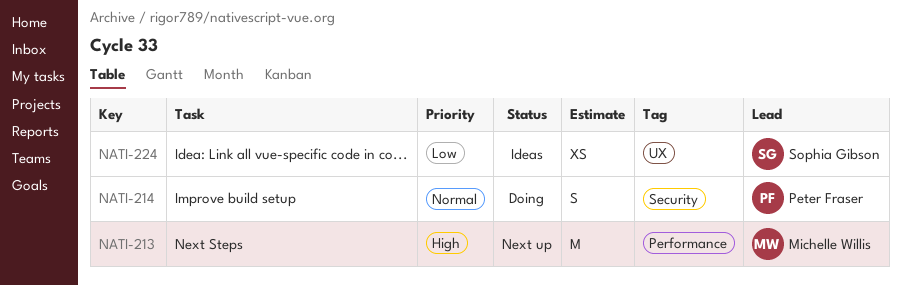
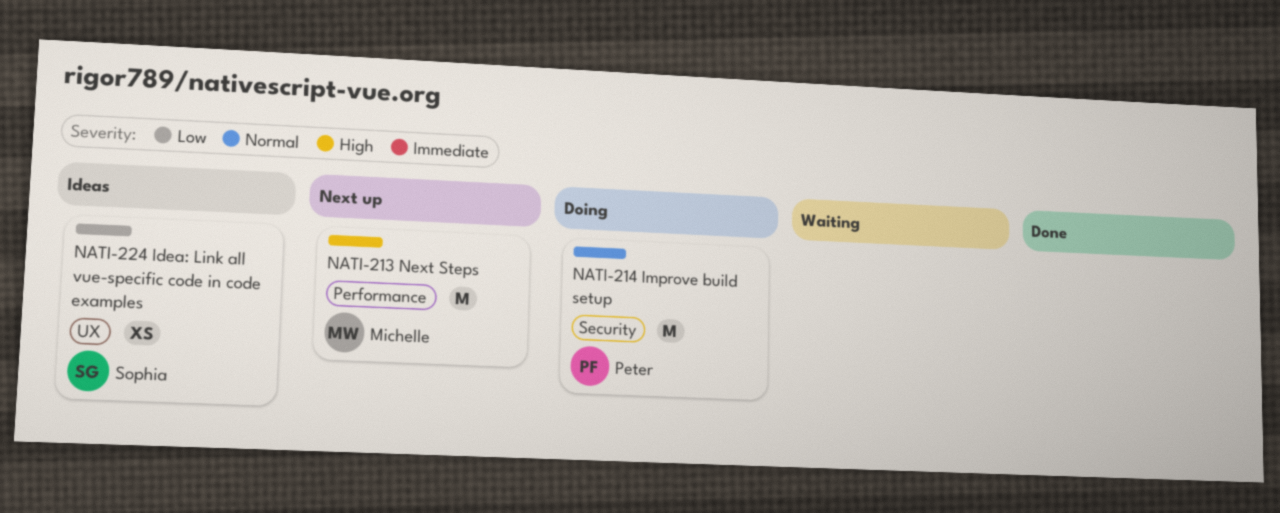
NATI-214, estimate: S -> M

